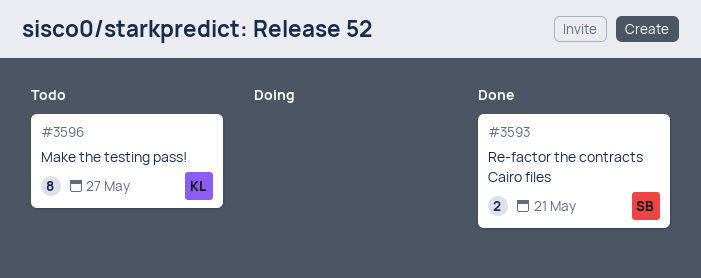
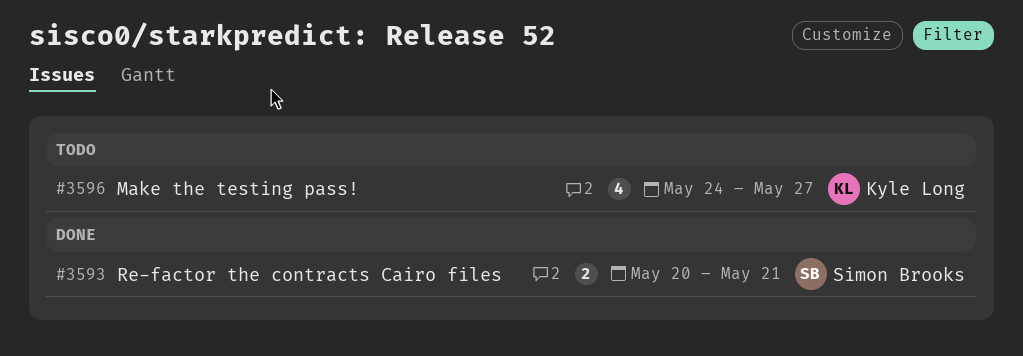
#3596, estimate: 8 -> 4

